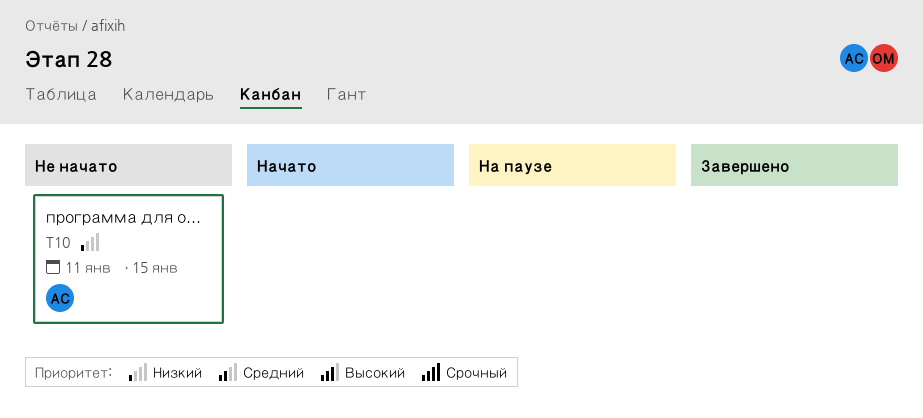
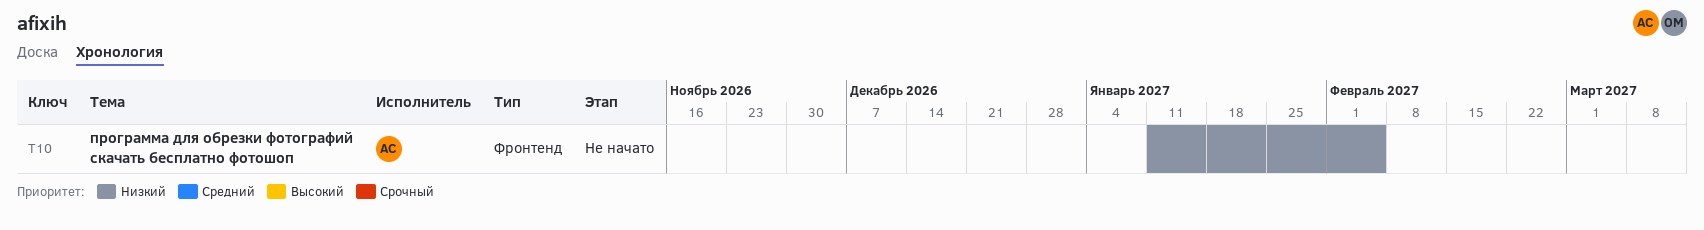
T10, due: Jan 15 -> Feb 5

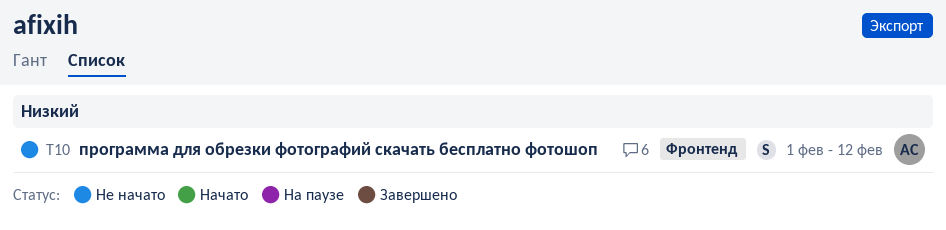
T10, start: Jan 11 -> Feb 1
T10, due: Feb 5 -> Feb 12

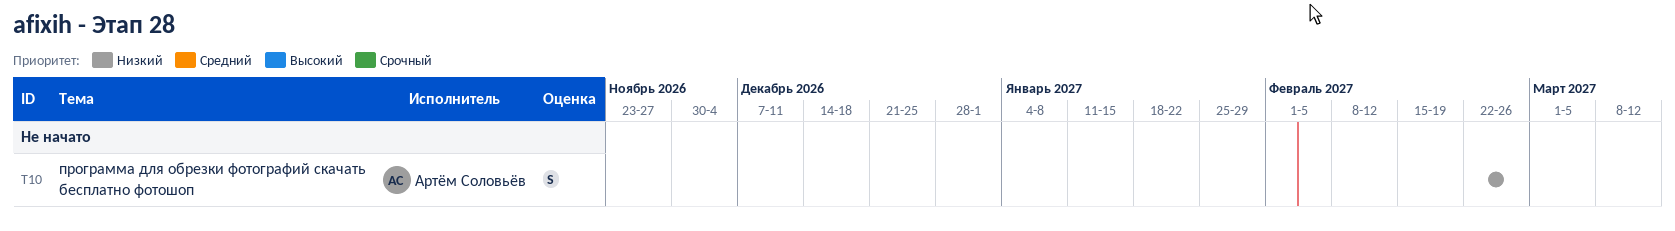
T10, start: Feb 1 -> Feb 22
T10, due: Feb 12 -> Feb 26

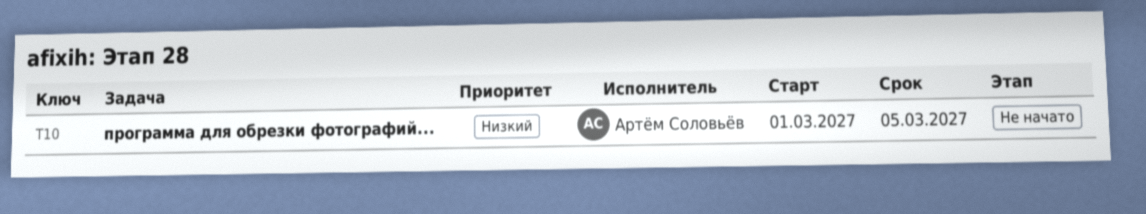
T10, start: Feb 22 -> Mar 1
T10, due: Feb 26 -> Mar 5

